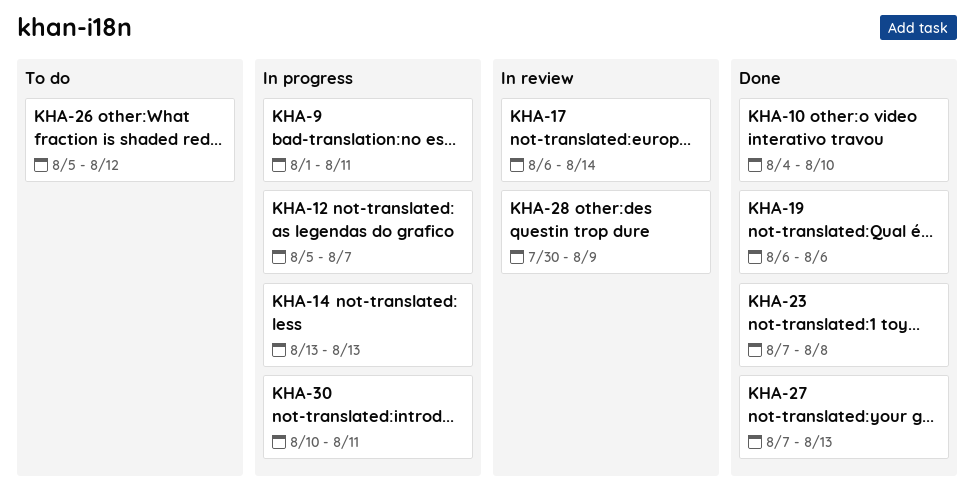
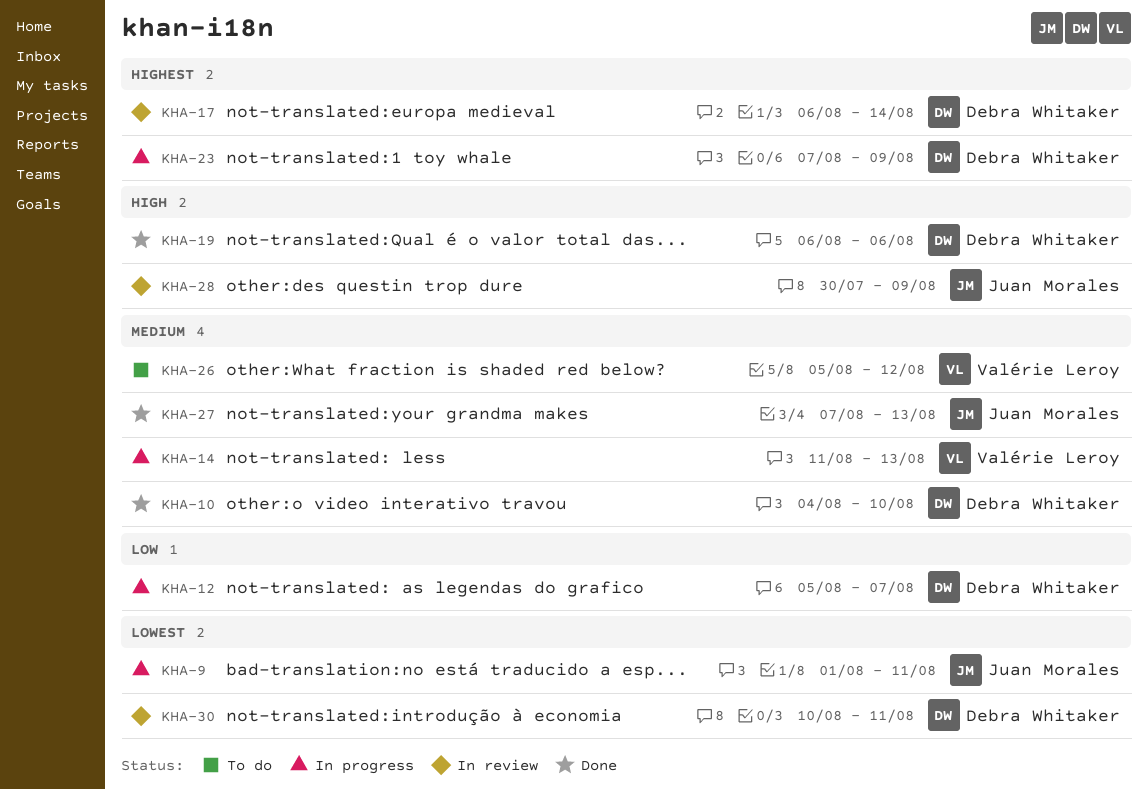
KHA-14, start: Aug 13 -> Aug 11
KHA-23, status: Done -> In progress
KHA-23, due: Aug 8 -> Aug 9
KHA-30, status: In progress -> In review

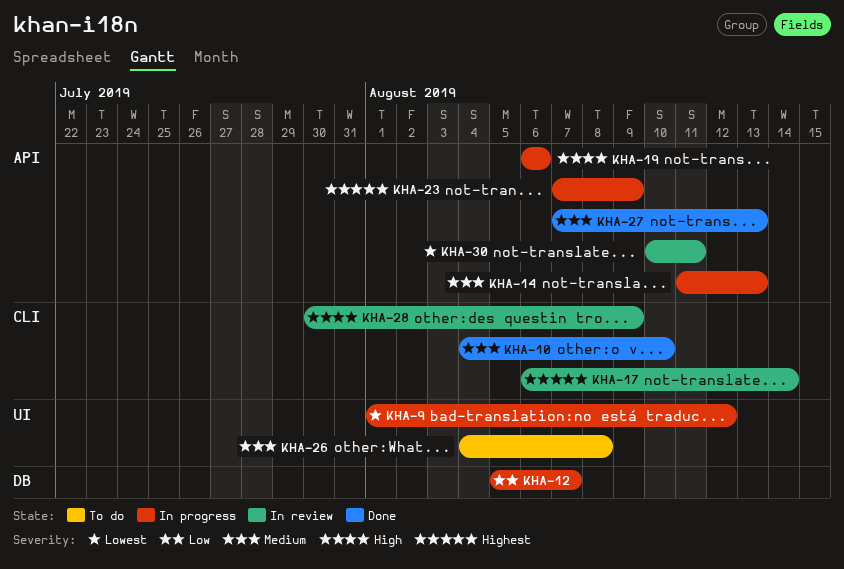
KHA-9, due: Aug 11 -> Aug 12
KHA-19, status: Done -> In progress
KHA-26, start: Aug 5 -> Aug 4
KHA-26, due: Aug 12 -> Aug 8

